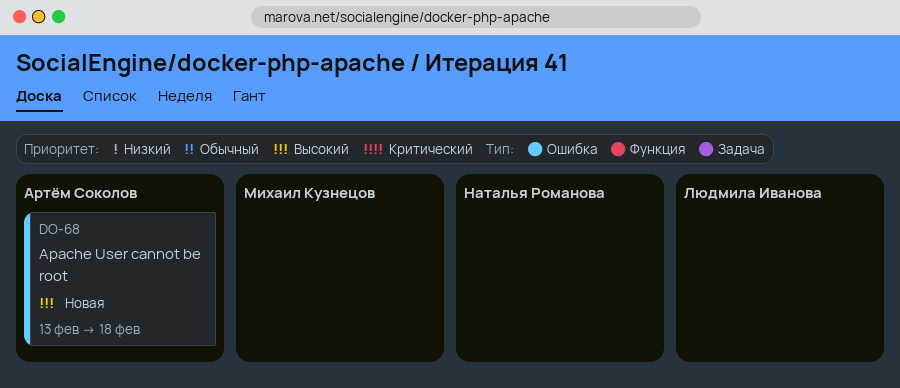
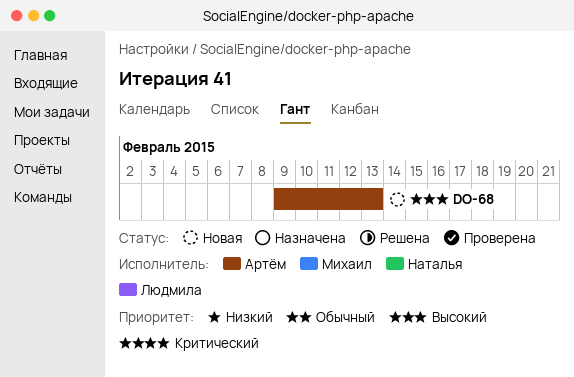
DO-68, start: Feb 13 -> Feb 9
DO-68, due: Feb 18 -> Feb 13

